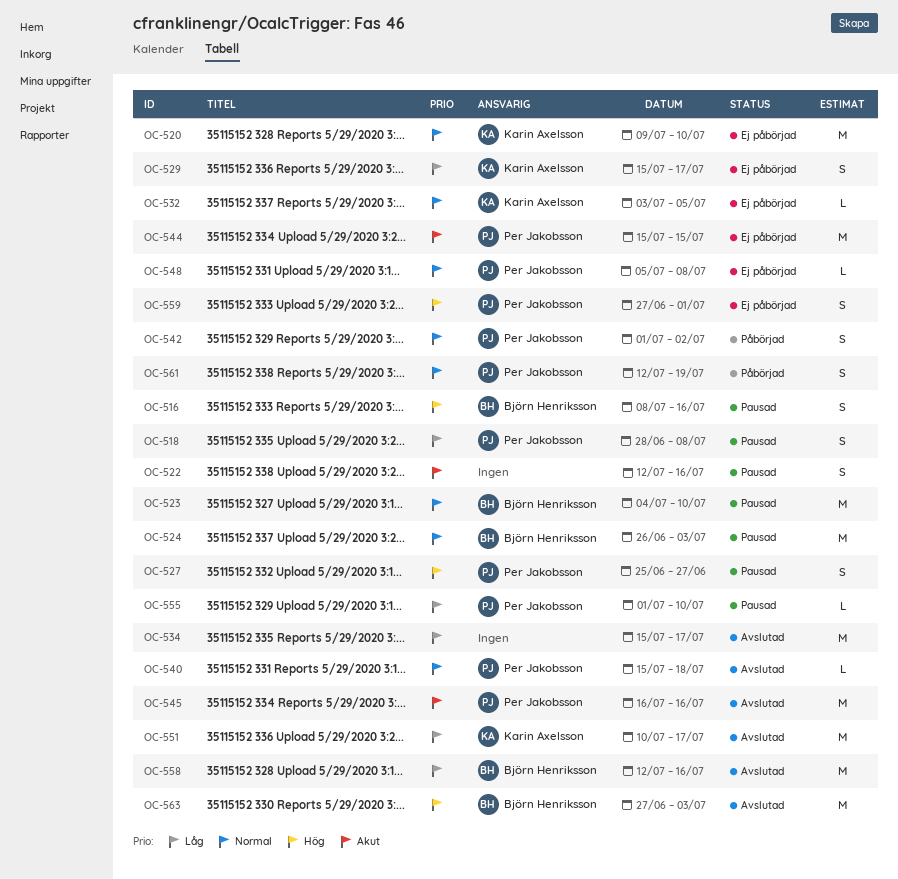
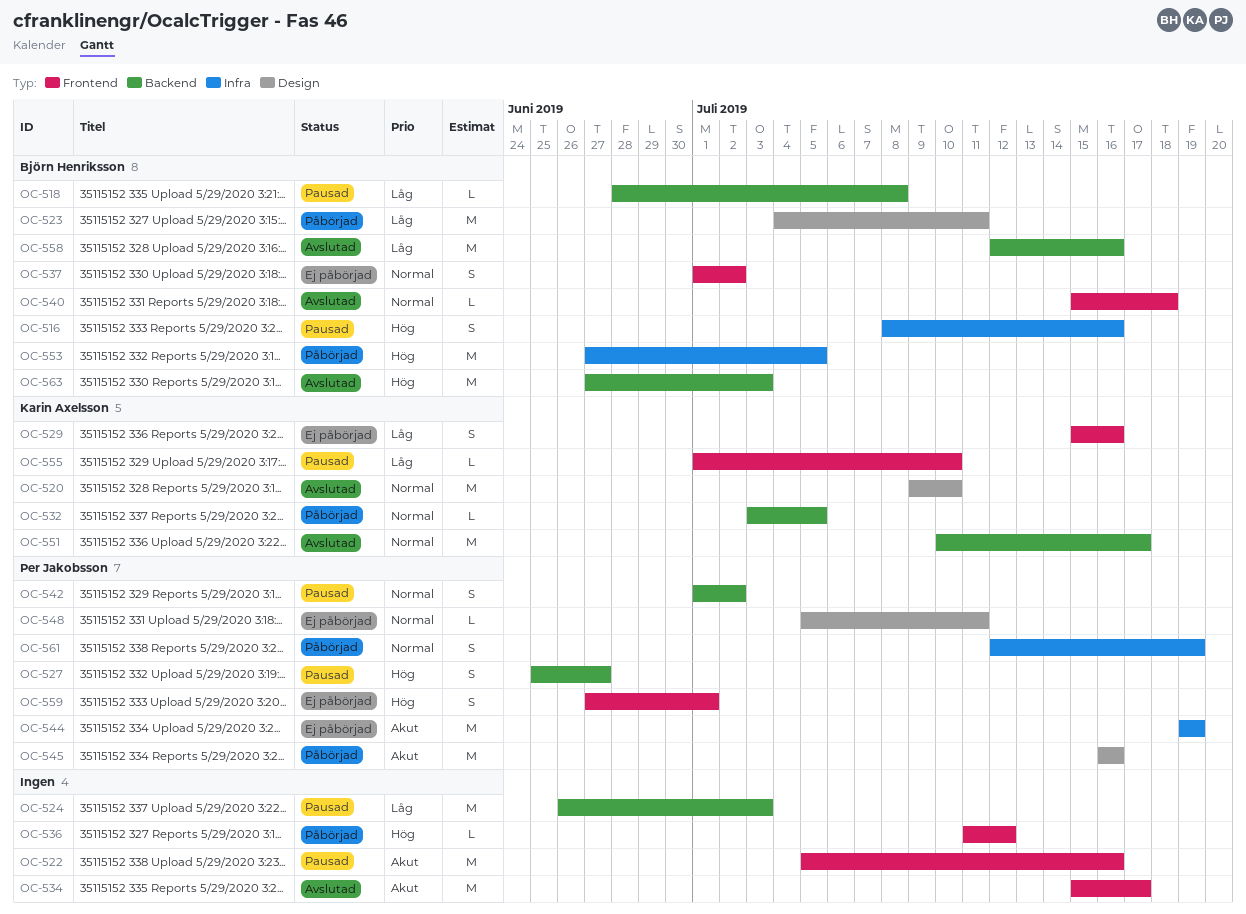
OC-518, owner: Per Jakobsson -> Björn Henriksson
OC-518, estimate: S -> L
OC-520, status: Ej påbörjad -> Avslutad
OC-522, estimate: S -> M
OC-522, start: Jul 12 -> Jul 5
OC-523, status: Pausad -> Påbörjad
OC-523, priority: Normal -> Låg
OC-523, due: Jul 10 -> Jul 11
OC-524, owner: Björn Henriksson -> none
OC-524, priority: Normal -> Låg
OC-529, due: Jul 17 -> Jul 16
OC-532, status: Ej påbörjad -> Påbörjad
OC-534, priority: Låg -> Akut
OC-536: none -> present
OC-537: none -> present
OC-540, owner: Per Jakobsson -> Björn Henriksson
OC-542, status: Påbörjad -> Pausad
OC-544, start: Jul 15 -> Jul 19
OC-544, due: Jul 15 -> Jul 19
OC-545, status: Avslutad -> Påbörjad
OC-548, due: Jul 8 -> Jul 11
OC-551, priority: Låg -> Normal
OC-553: none -> present
OC-555, owner: Per Jakobsson -> Karin Axelsson

